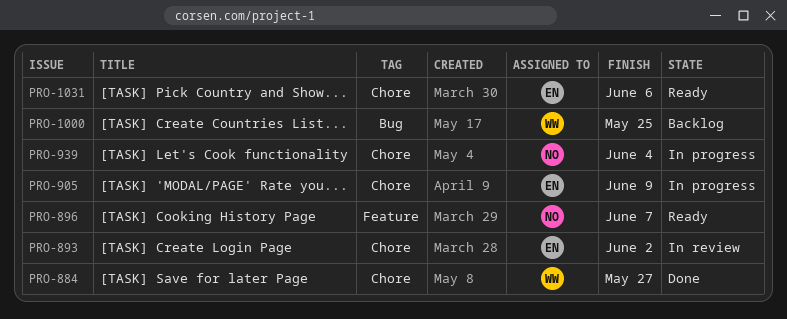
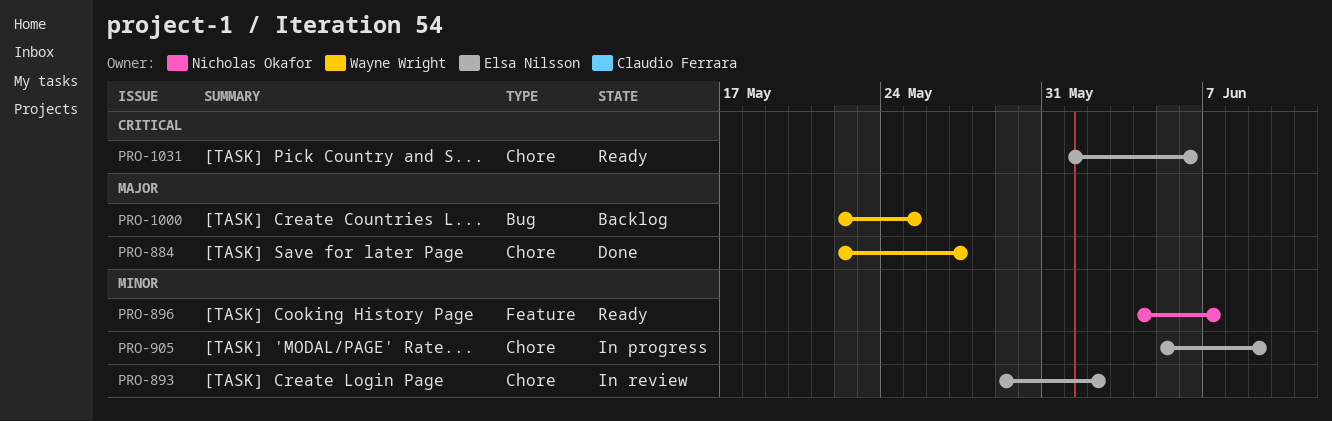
PRO-939: present -> none

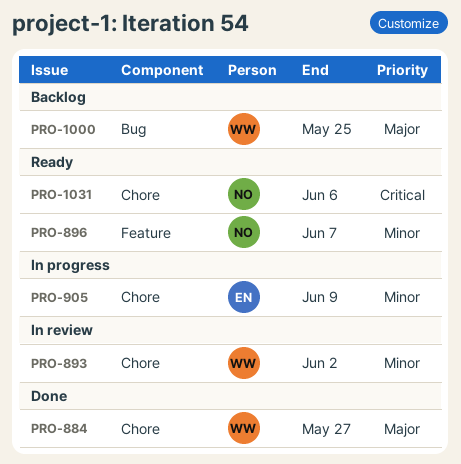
PRO-893, owner: Elsa Nilsson -> Wayne Wright
PRO-1031, owner: Elsa Nilsson -> Nicholas Okafor

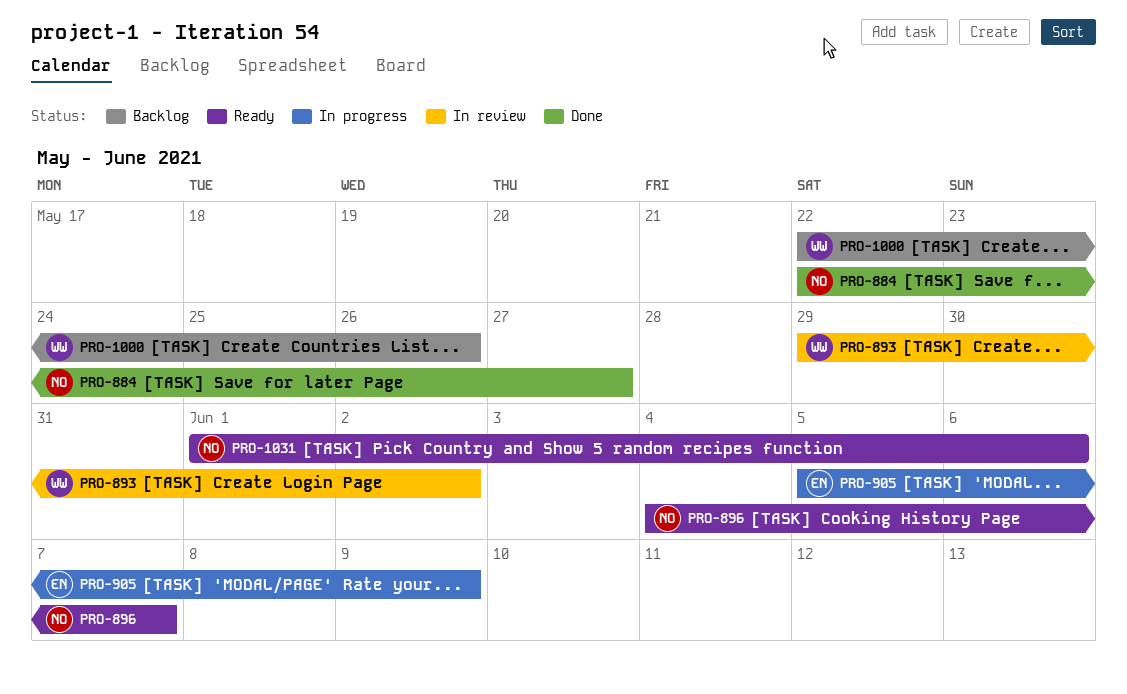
PRO-884, owner: WW -> NO
PRO-1000, due: May 25 -> May 26

